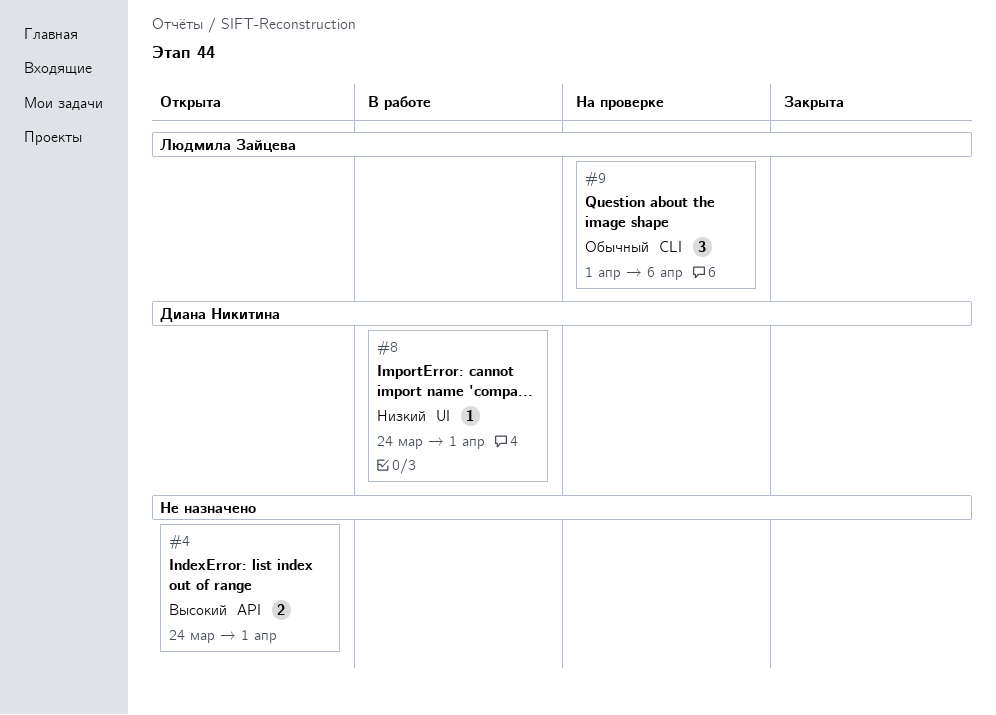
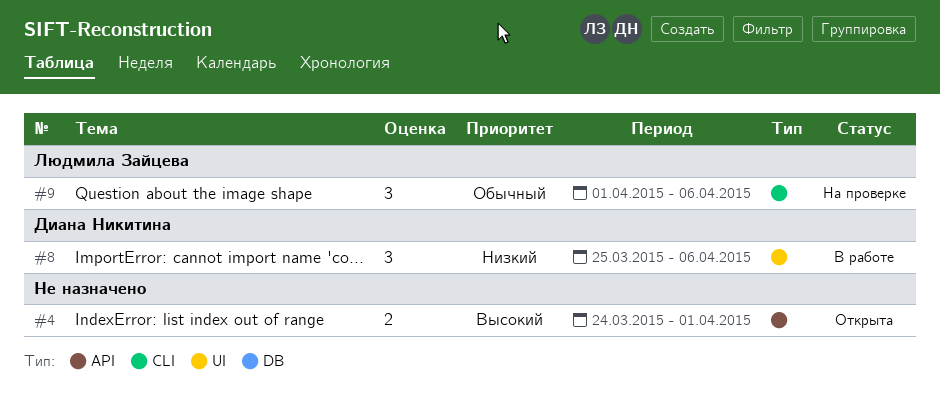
#8, estimate: 1 -> 3
#8, start: Mar 24 -> Mar 25
#8, due: Apr 1 -> Apr 6

